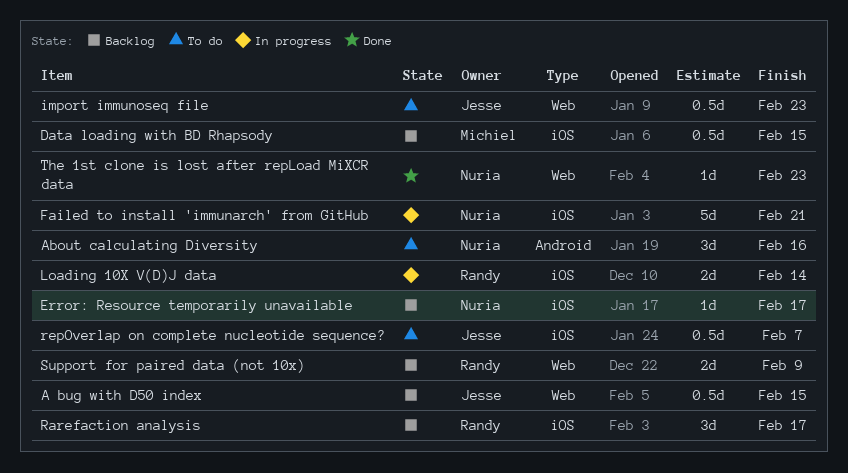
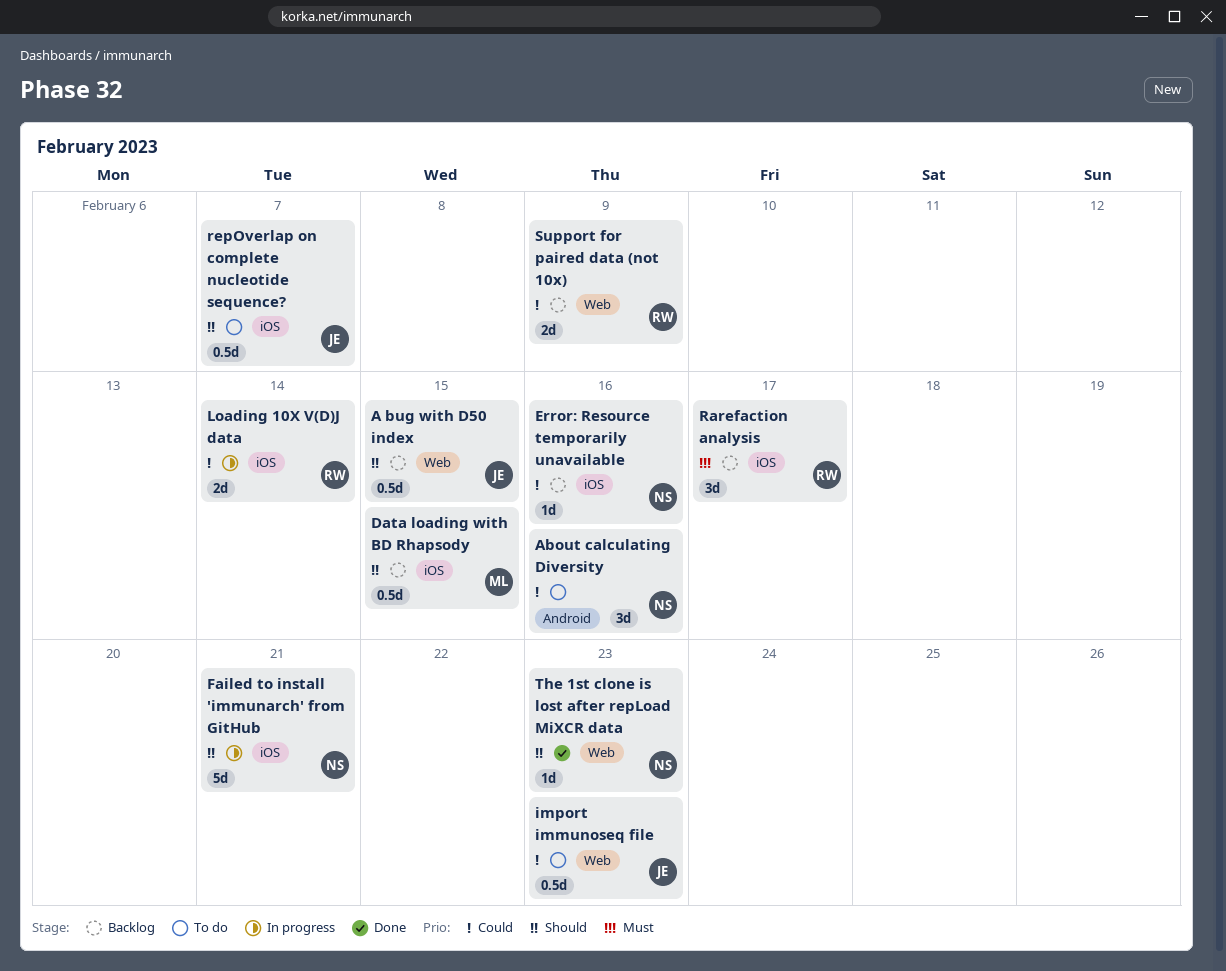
Error: Resource temporarily unavailable, due: Feb 17 -> Feb 16

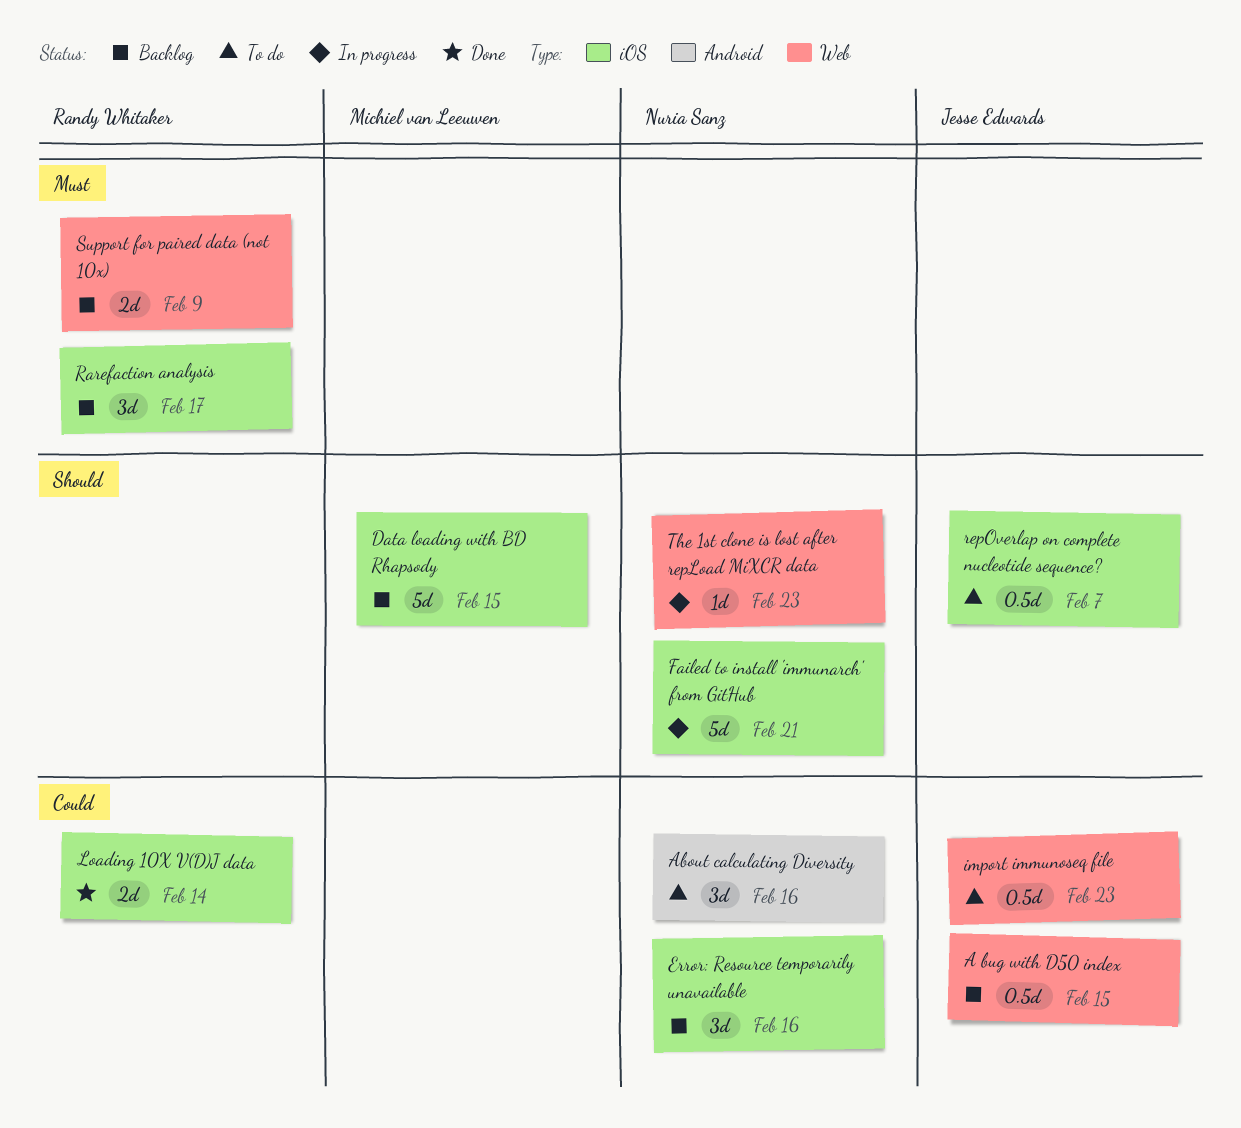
A bug with D50 index, priority: Should -> Could
Data loading with BD Rhapsody, estimate: 0.5d -> 5d
Error: Resource temporarily unavailable, estimate: 1d -> 3d
Loading 10X V(D)J data, status: In progress -> Done
Support for paired data (not 10x), priority: Could -> Must
The 1st clone is lost after repLoad MiXCR data, status: Done -> In progress

